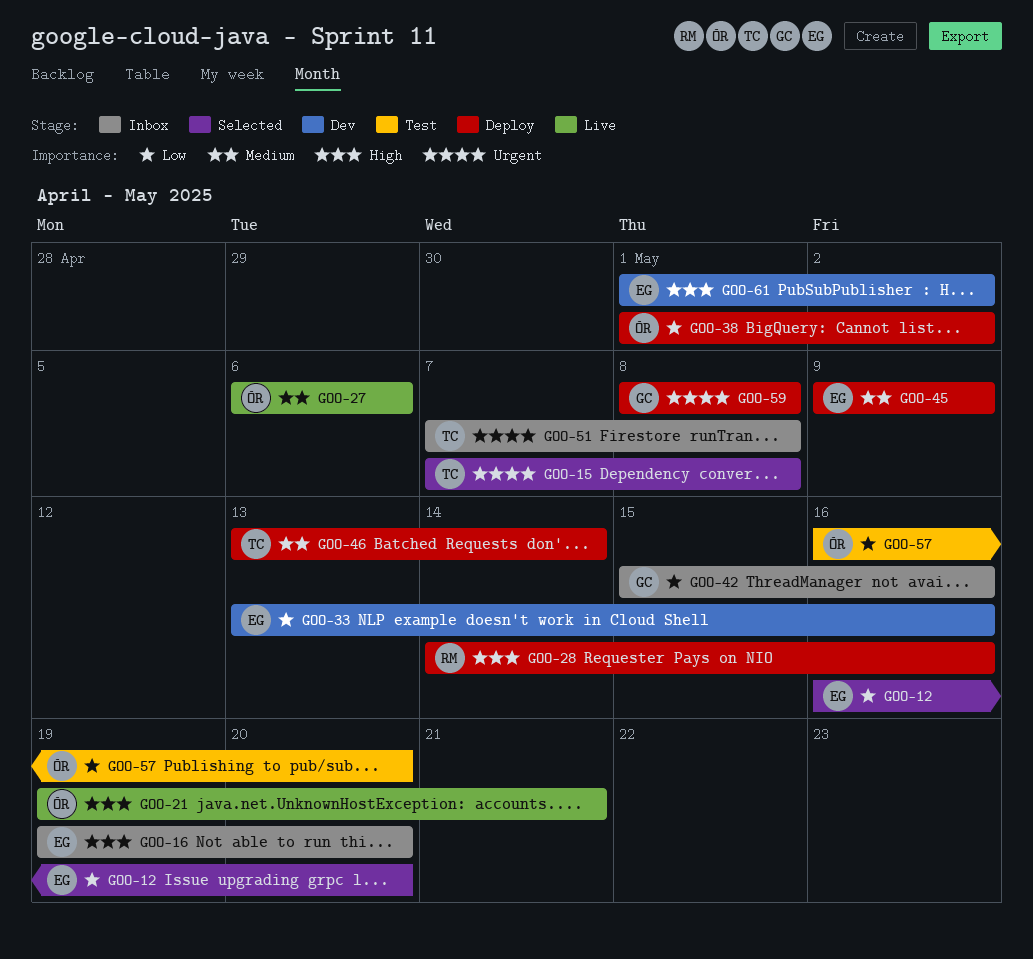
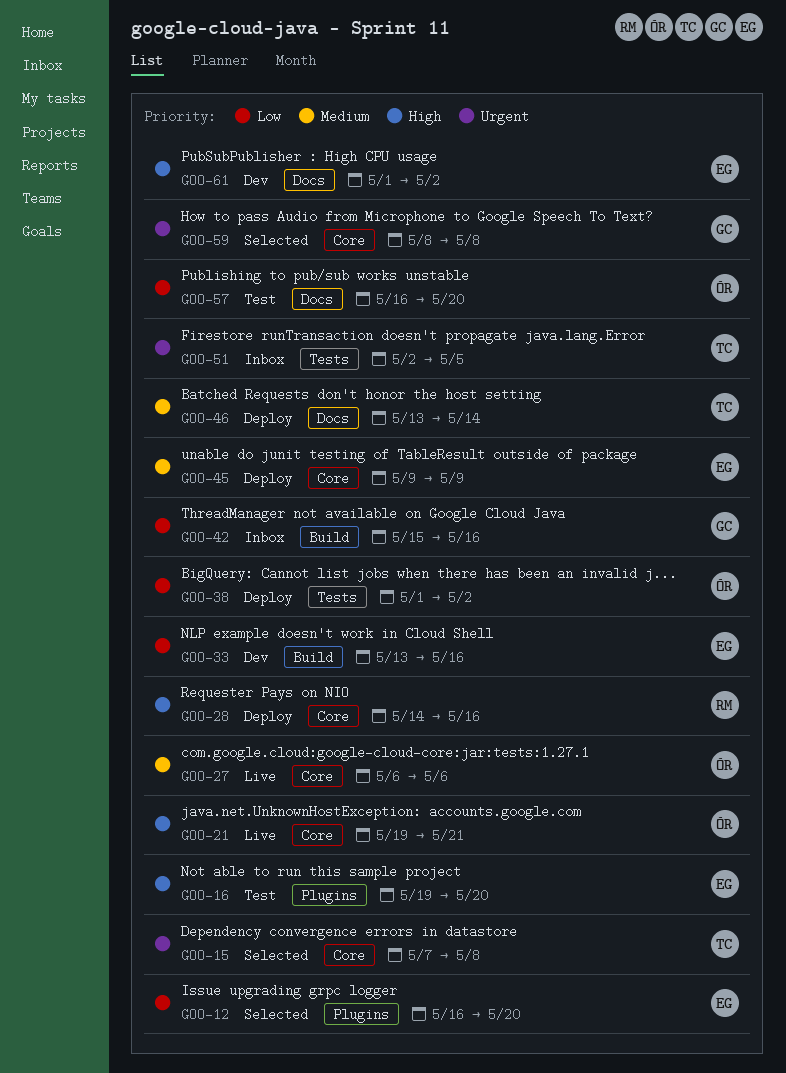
GOO-16, status: Inbox -> Test
GOO-51, start: May 7 -> May 2
GOO-51, due: May 8 -> May 5
GOO-59, status: Deploy -> Selected

